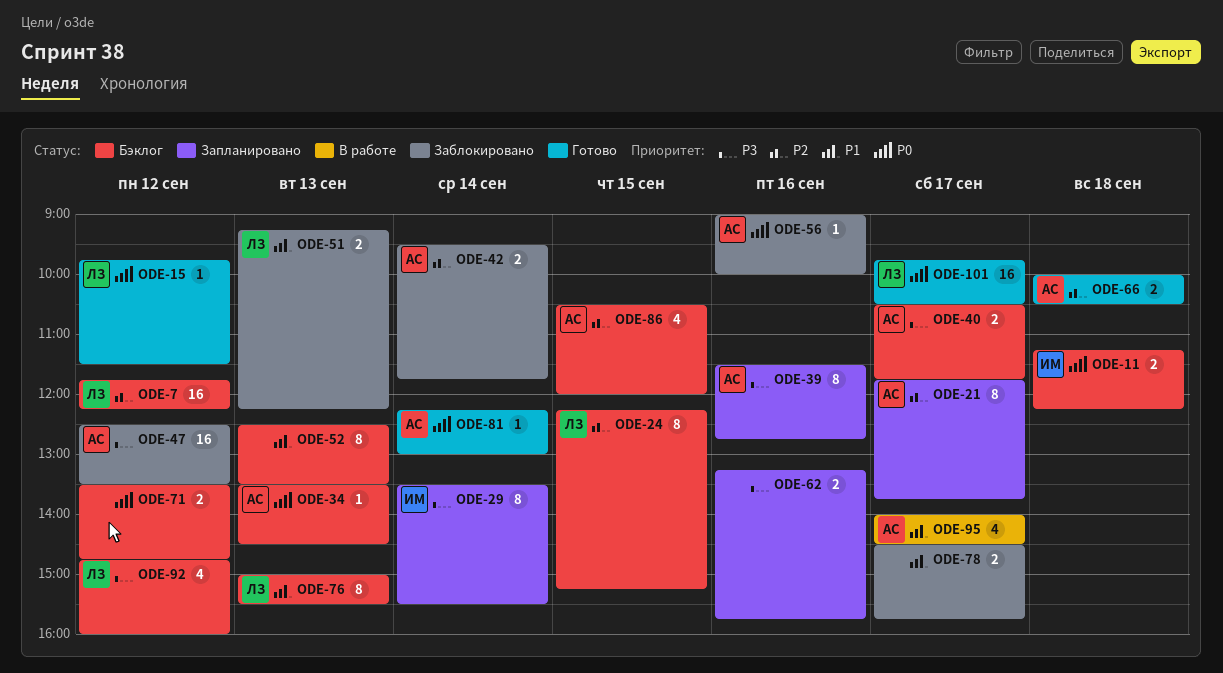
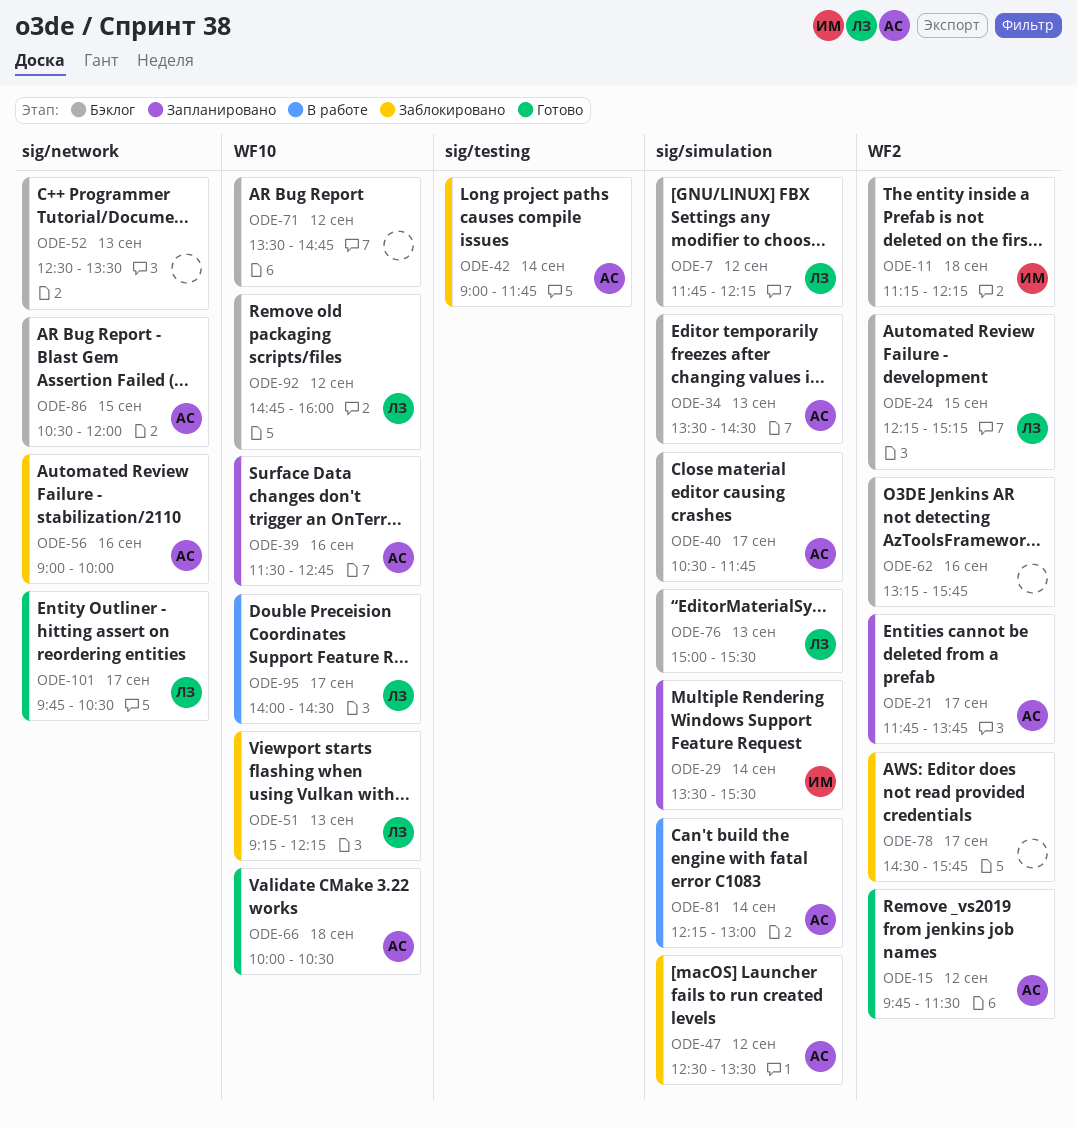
ODE-15, owner: ЛЗ -> АС
ODE-42, begins: 09:30 -> 09:00
ODE-62, status: Запланировано -> Бэклог
ODE-81, status: Готово -> В работе
ODE-95, owner: АС -> ЛЗ

